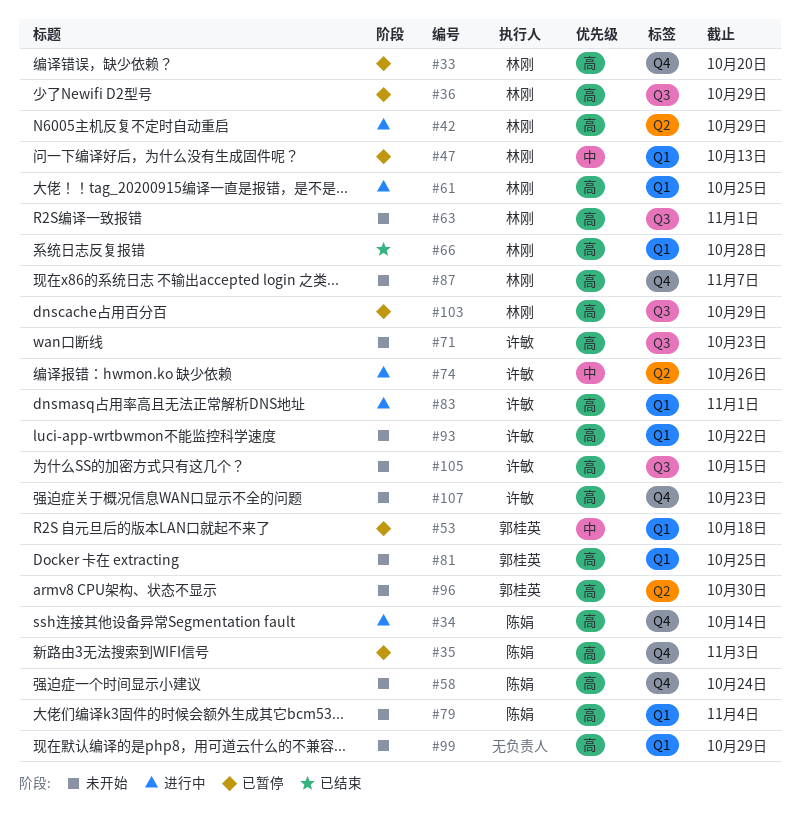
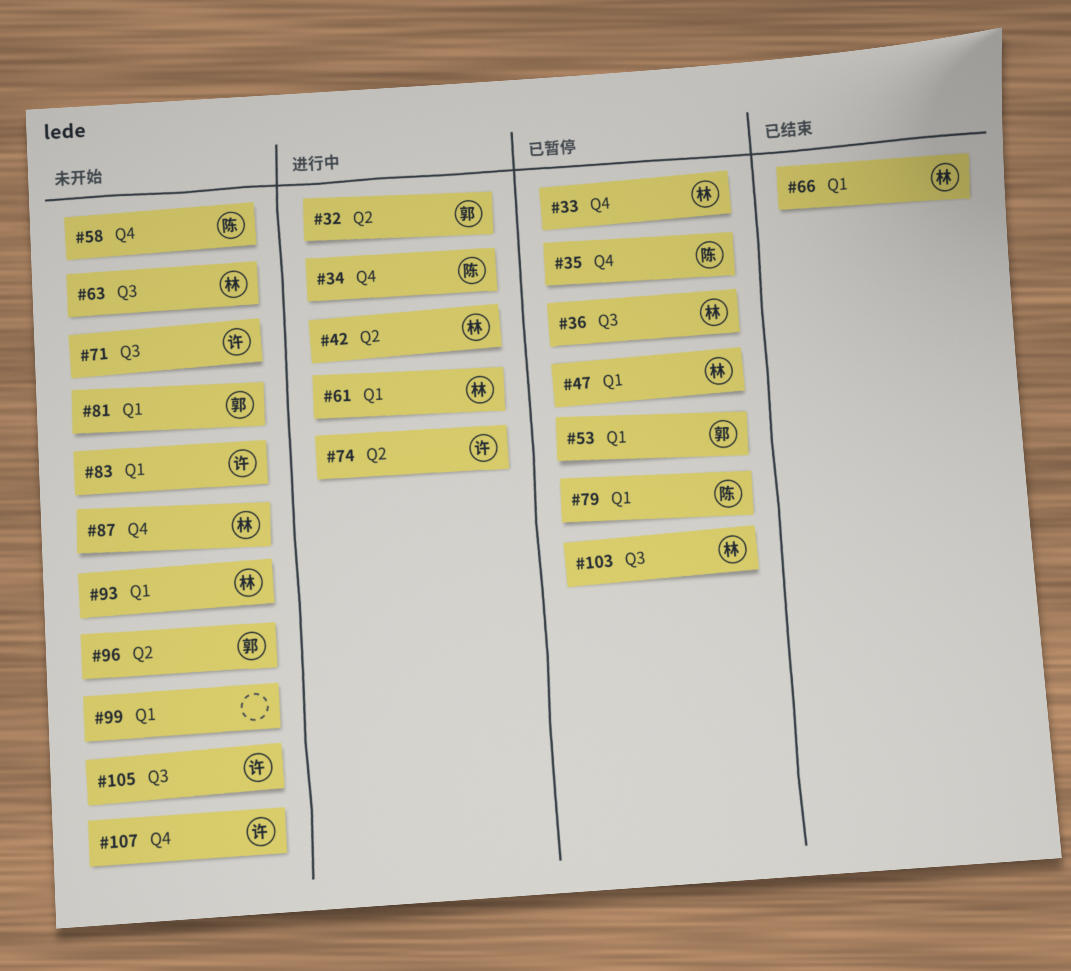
#32: none -> present
#79, status: 未开始 -> 已暂停
#83, status: 进行中 -> 未开始
#93, owner: 许敏 -> 林刚

